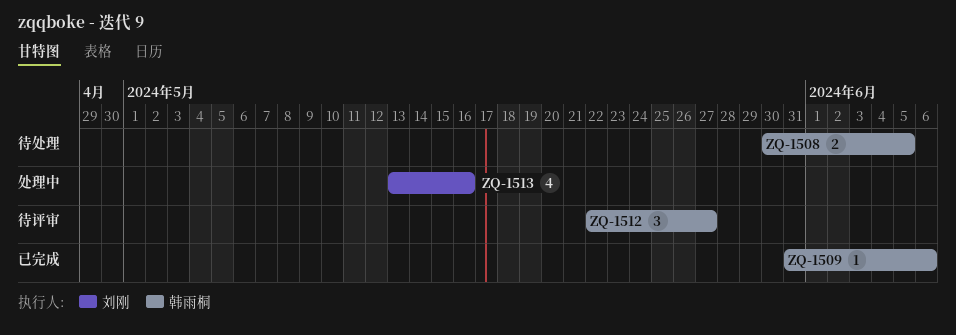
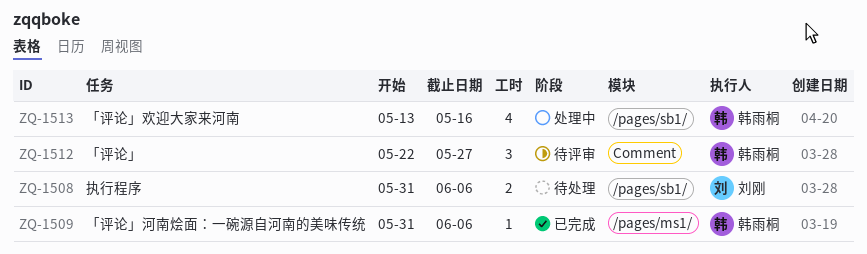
ZQ-1508, owner: 韩雨桐 -> 刘刚
ZQ-1508, start: May 30 -> May 31
ZQ-1508, due: Jun 5 -> Jun 6
ZQ-1513, owner: 刘刚 -> 韩雨桐

